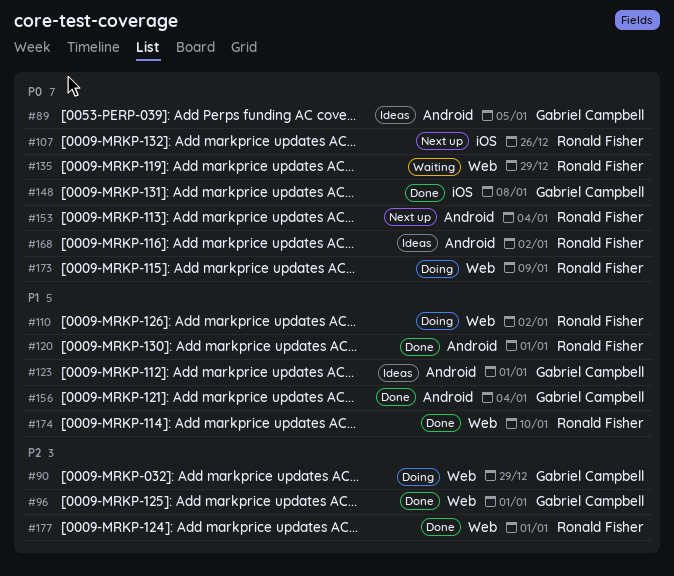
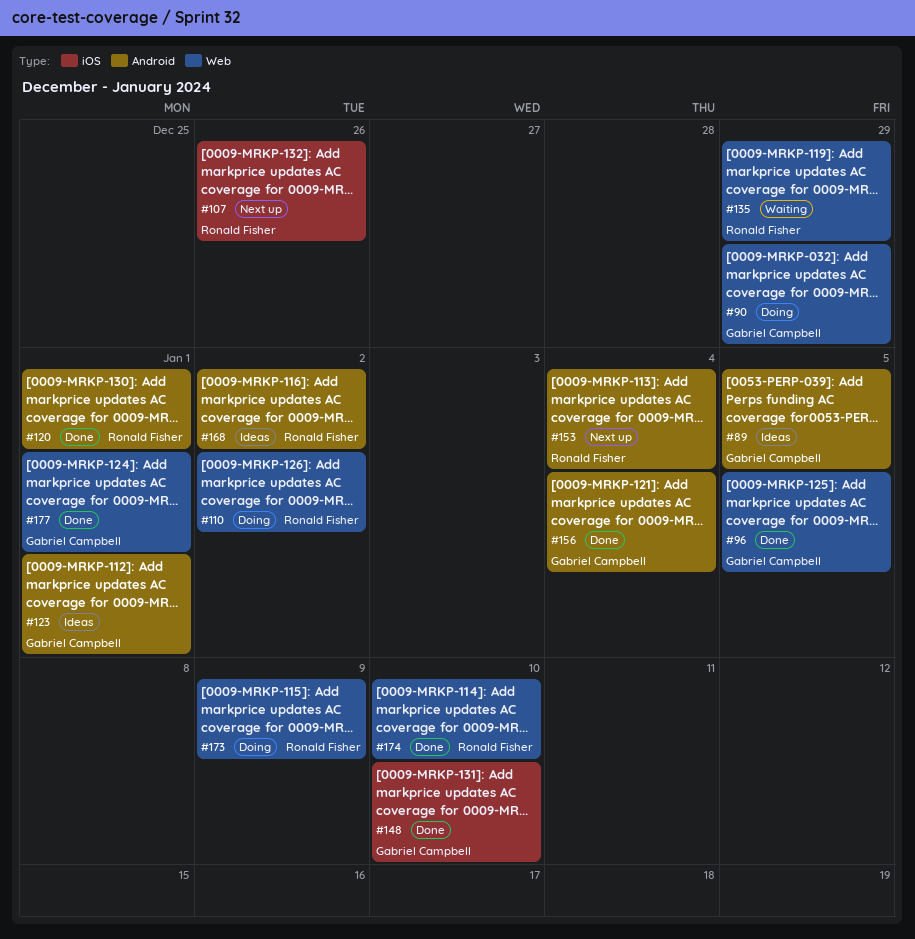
#96, due: Jan 1 -> Jan 5
#148, due: Jan 8 -> Jan 10
#177, owner: Ronald Fisher -> Gabriel Campbell

